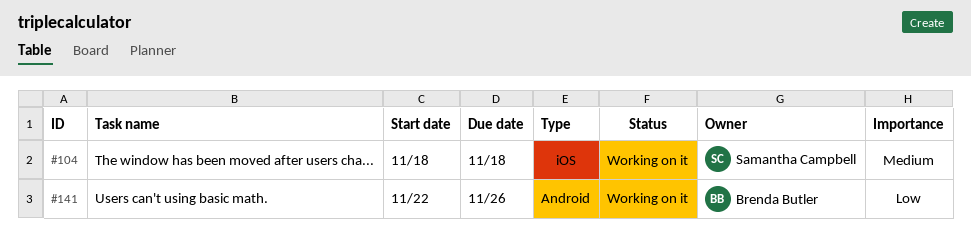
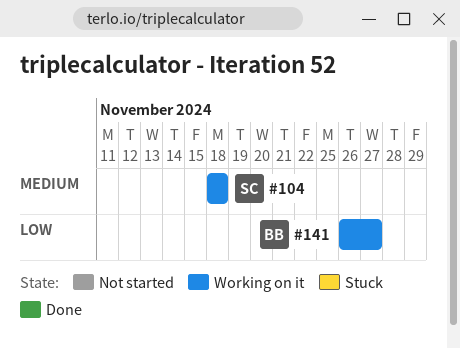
#141, start: Nov 22 -> Nov 26
#141, due: Nov 26 -> Nov 27

